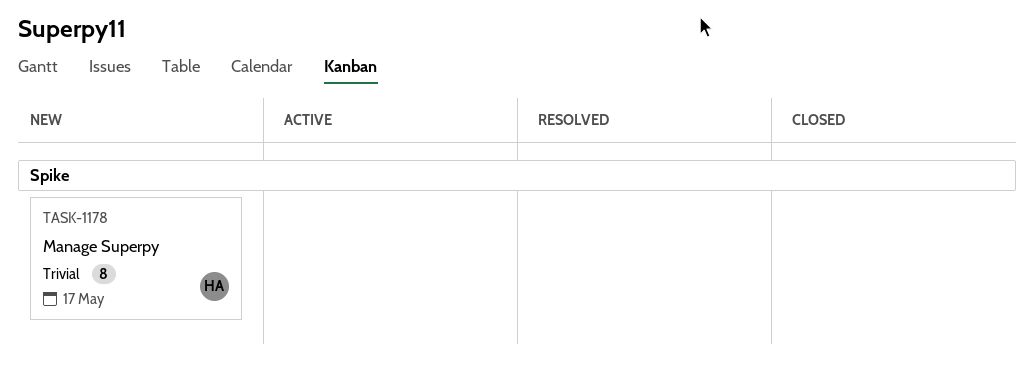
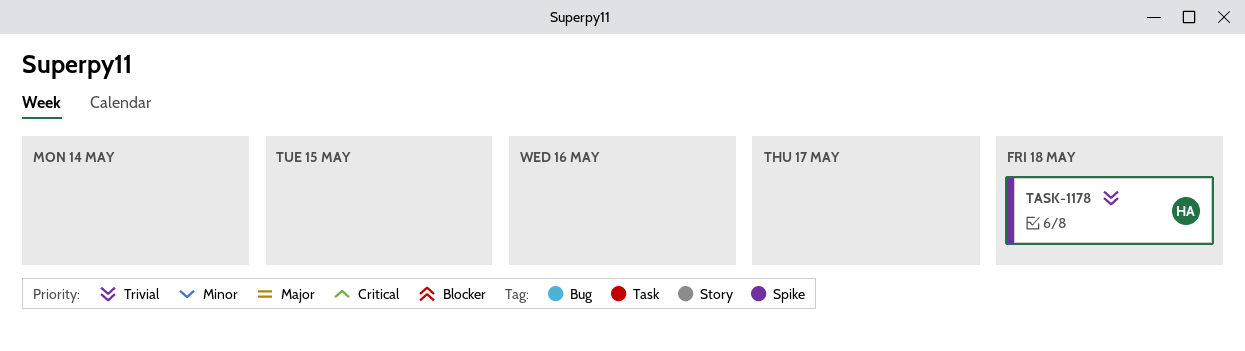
TASK-1178, due: May 17 -> May 18

